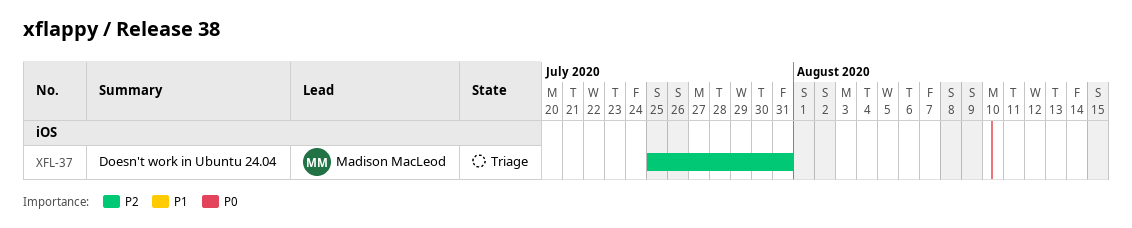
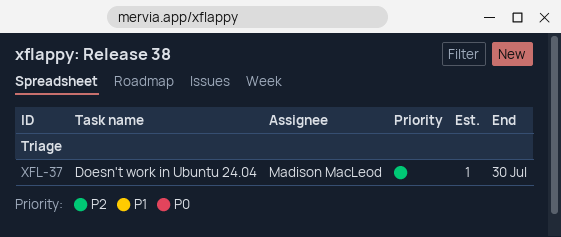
XFL-37, due: Jul 31 -> Jul 30

